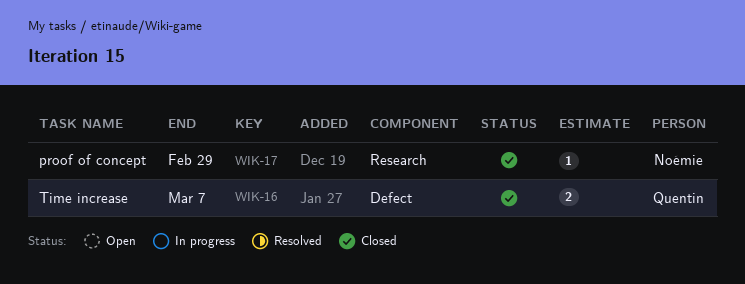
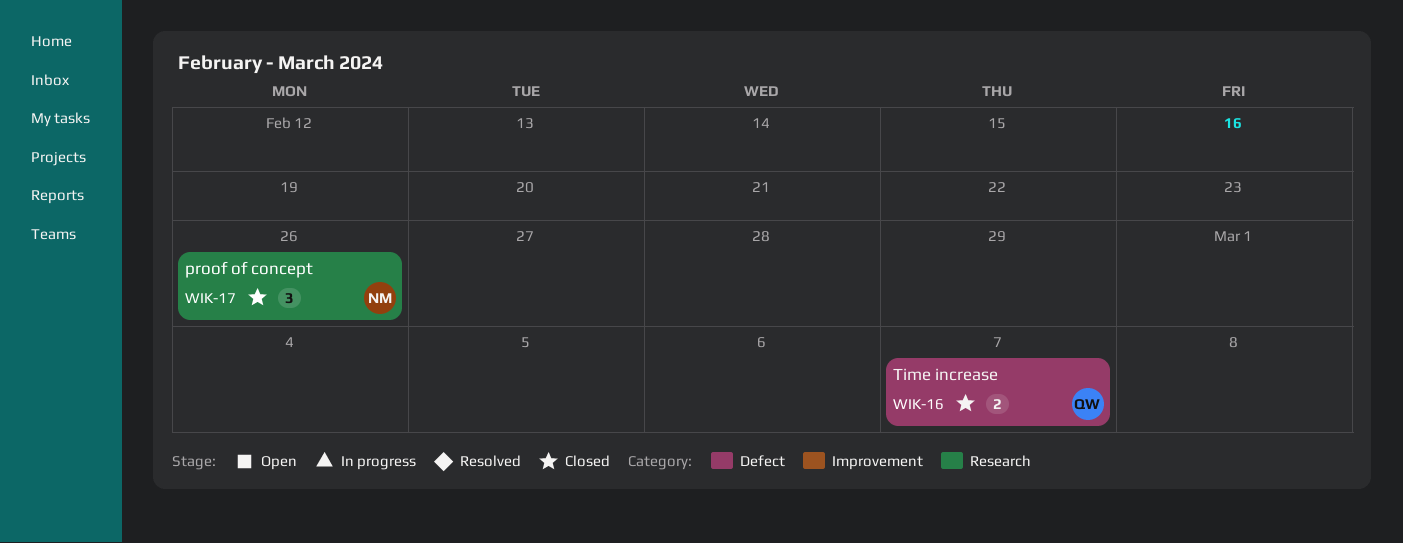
WIK-17, estimate: 1 -> 3
WIK-17, due: Feb 29 -> Feb 26

